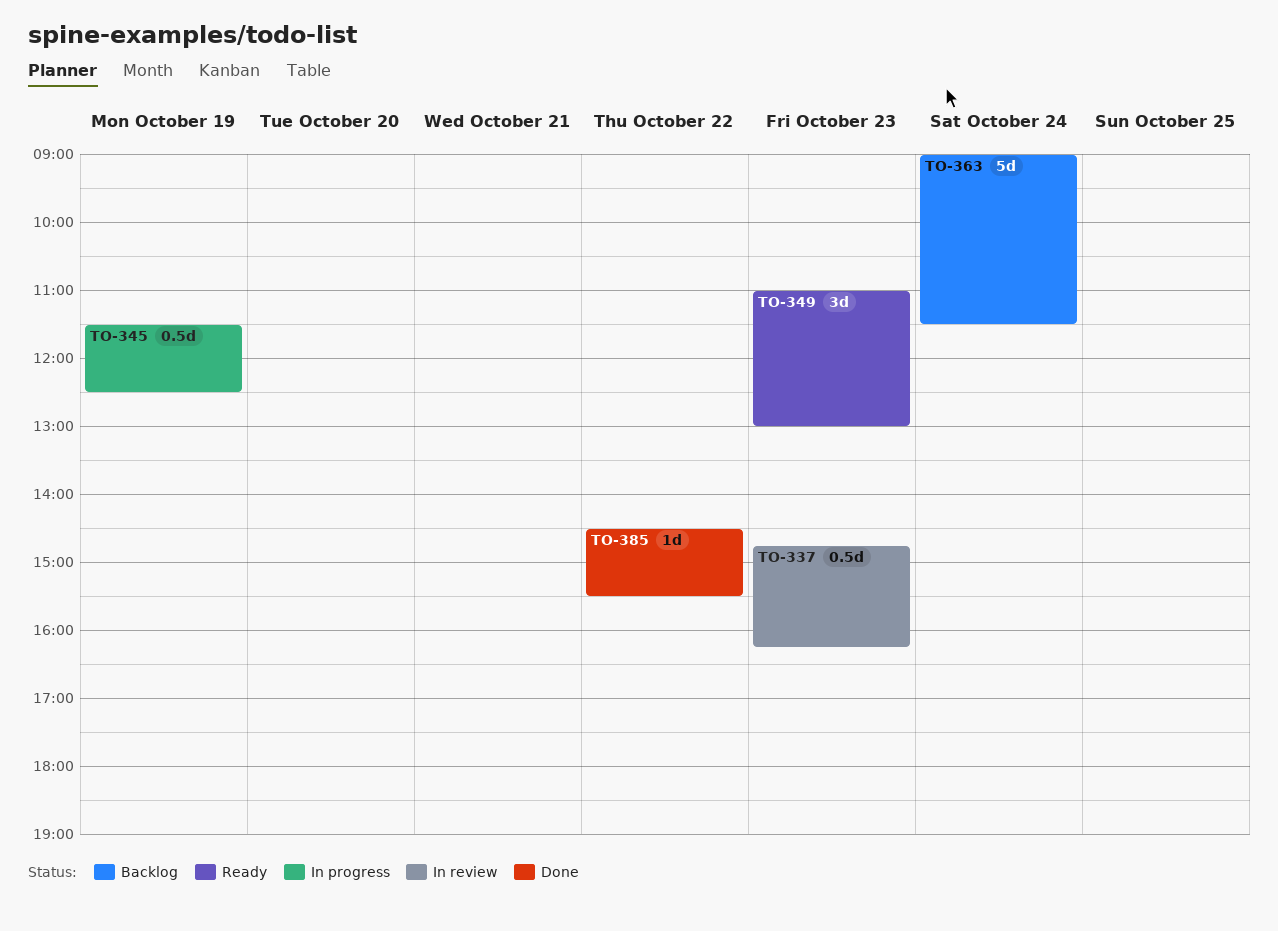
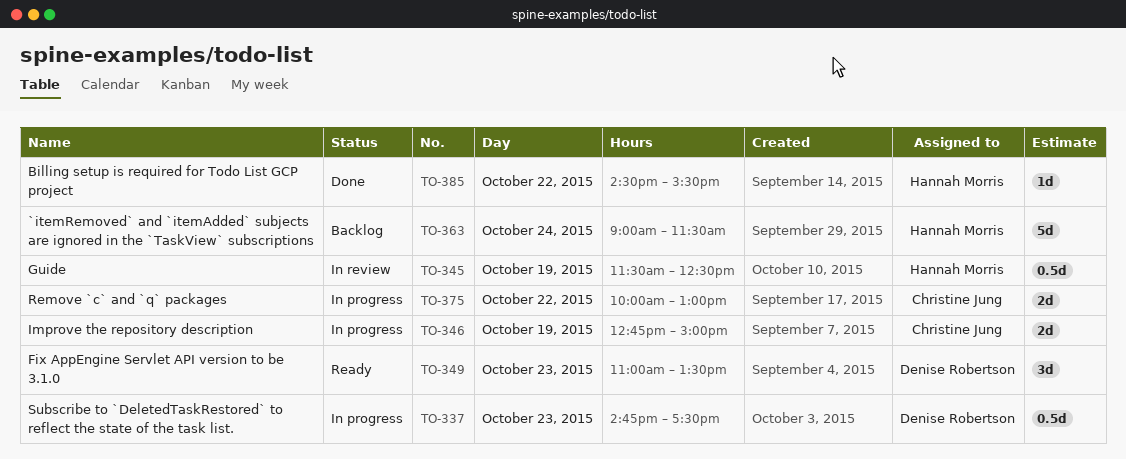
TO-337, status: In review -> In progress
TO-337, ends: 16:15 -> 17:30
TO-345, status: In progress -> In review
TO-346: none -> present
TO-349, ends: 13:00 -> 13:30
TO-375: none -> present

